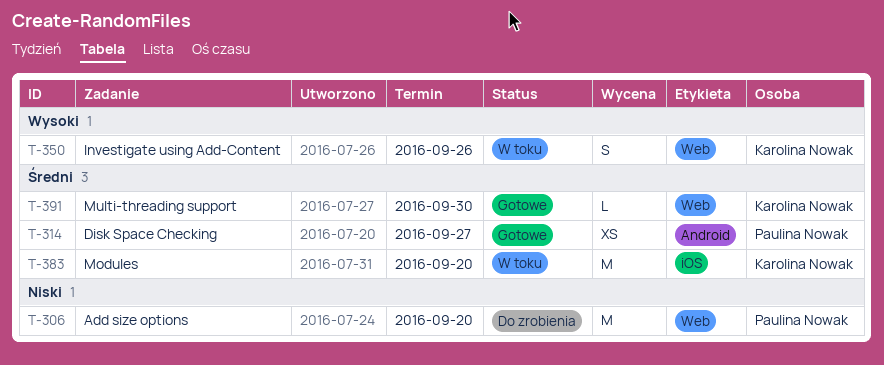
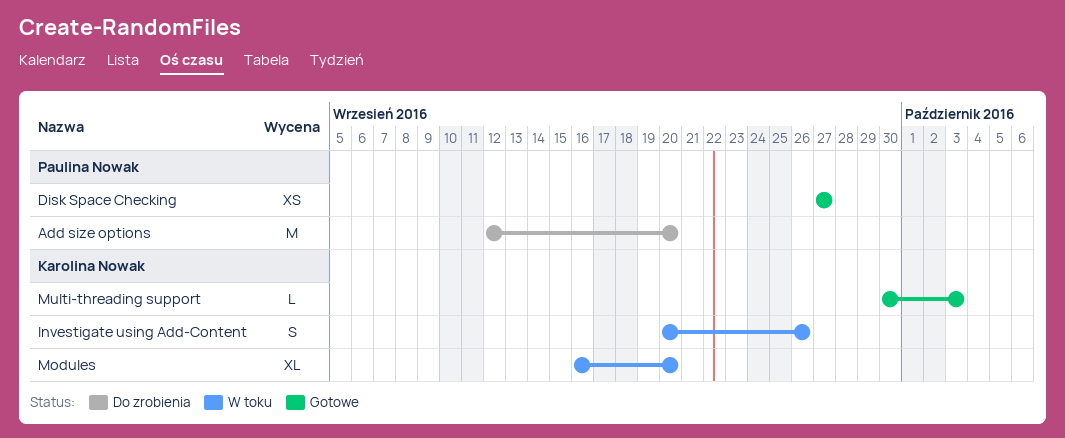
Modules, estimate: M -> XL
Multi-threading support, due: Sep 30 -> Oct 3

